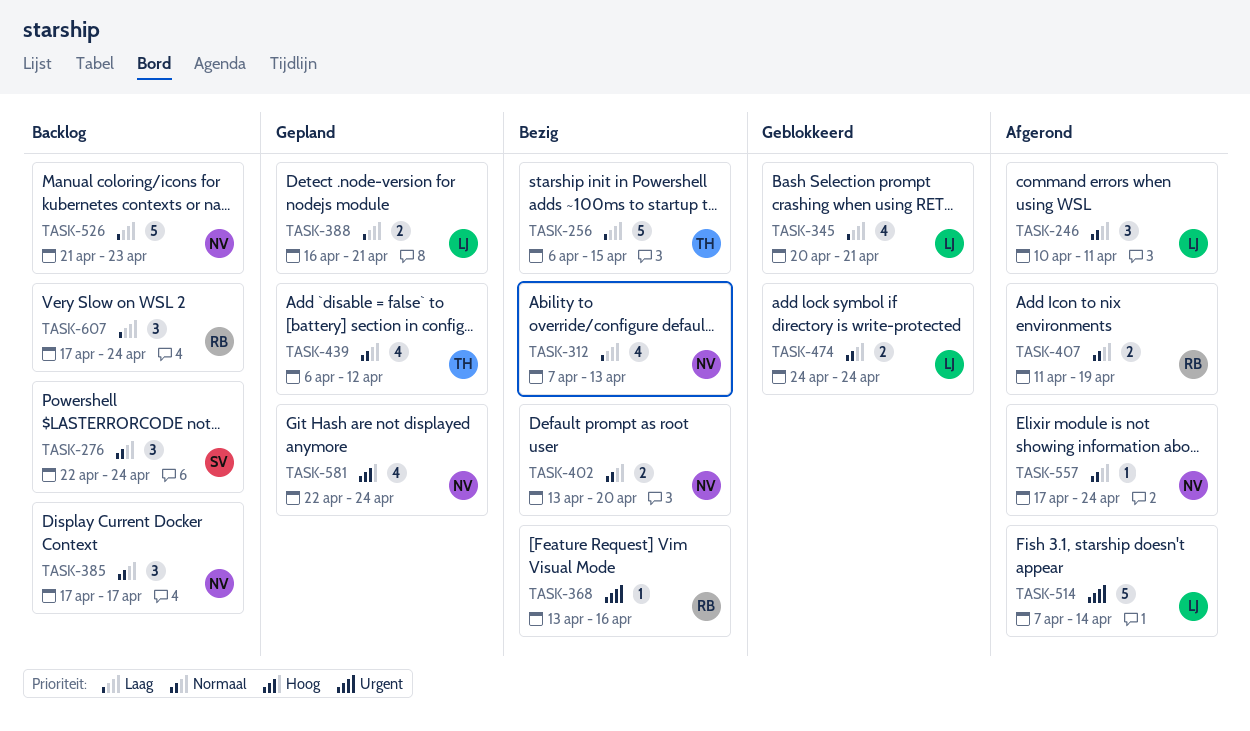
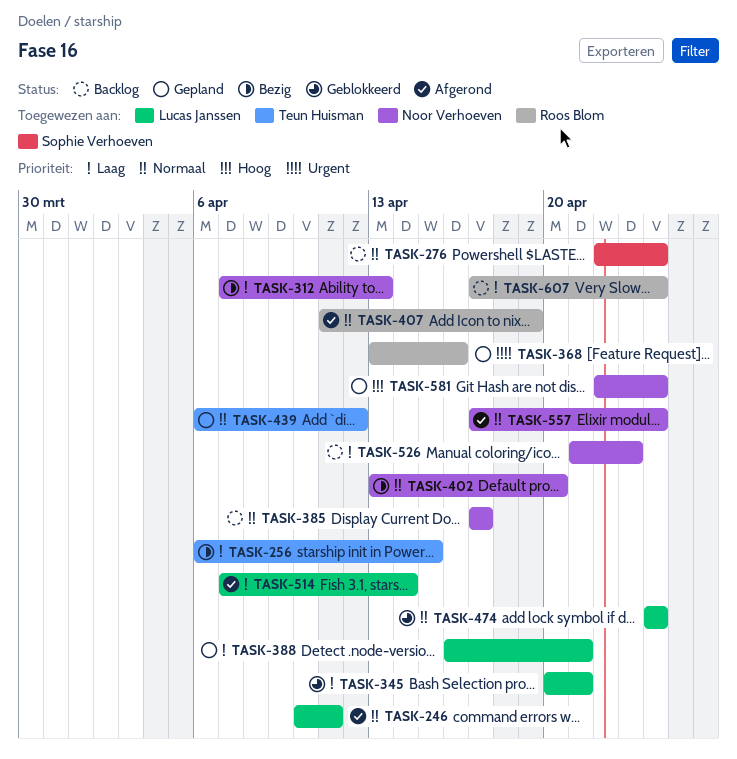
TASK-368, status: Bezig -> Gepland
TASK-514, priority: Urgent -> Laag

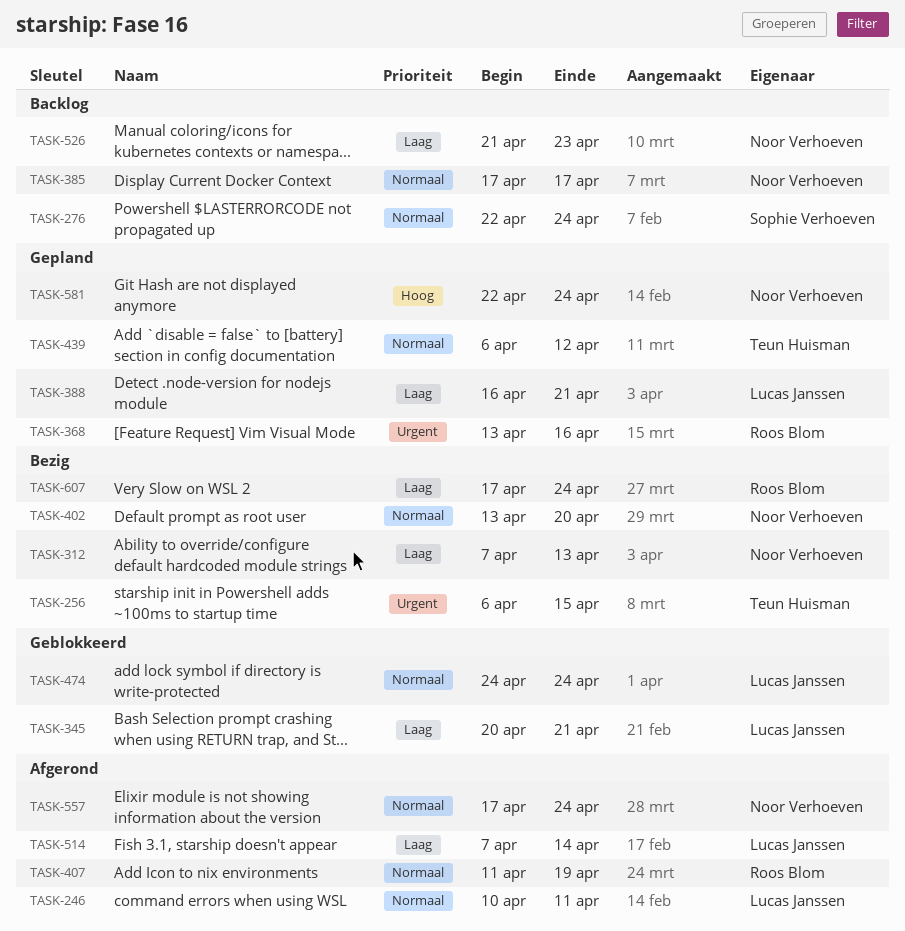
TASK-256, priority: Laag -> Urgent
TASK-607, status: Backlog -> Bezig

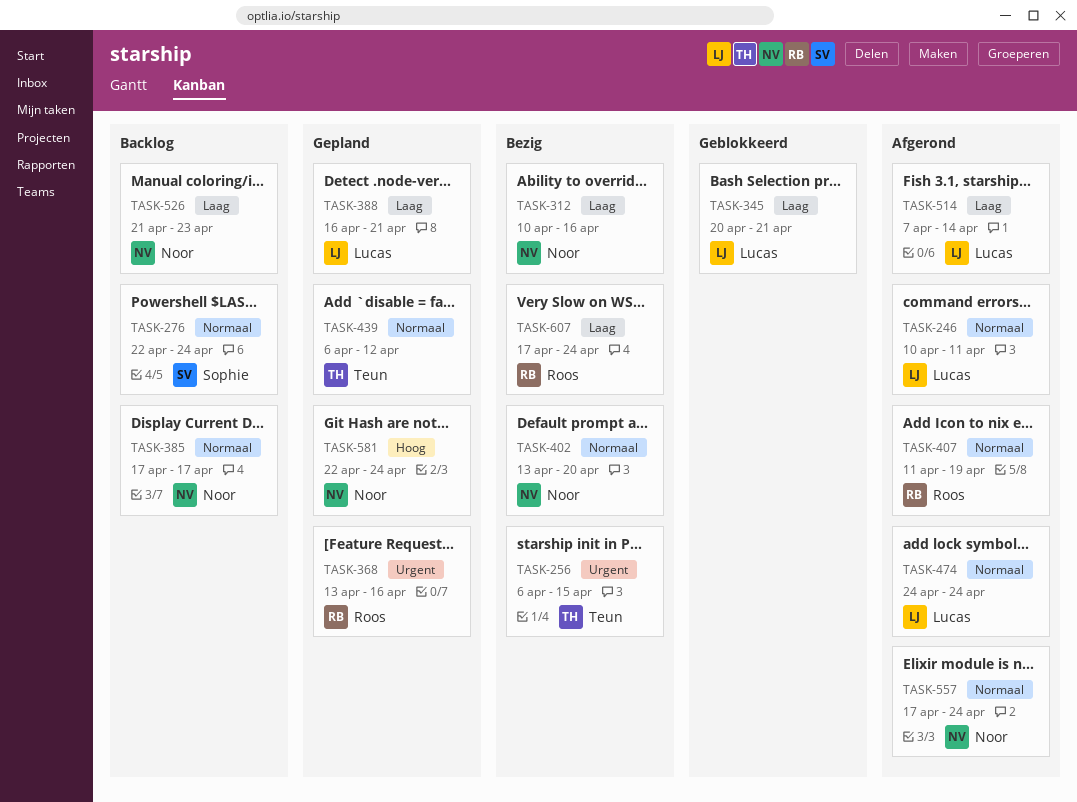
TASK-312, start: Apr 7 -> Apr 10
TASK-312, due: Apr 13 -> Apr 16
TASK-474, status: Geblokkeerd -> Afgerond

